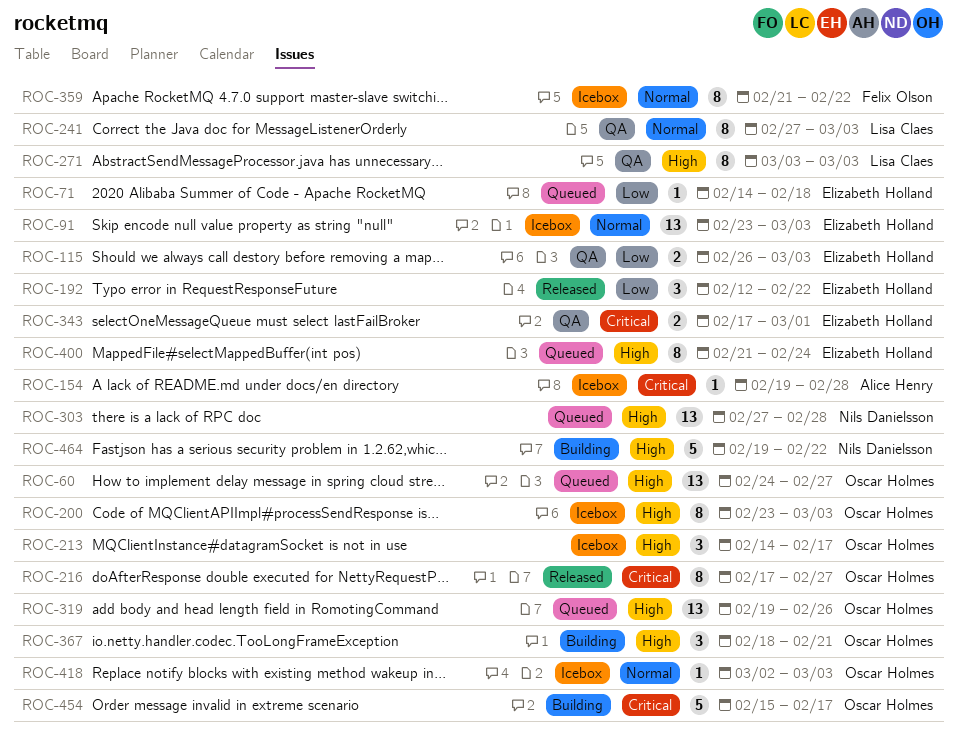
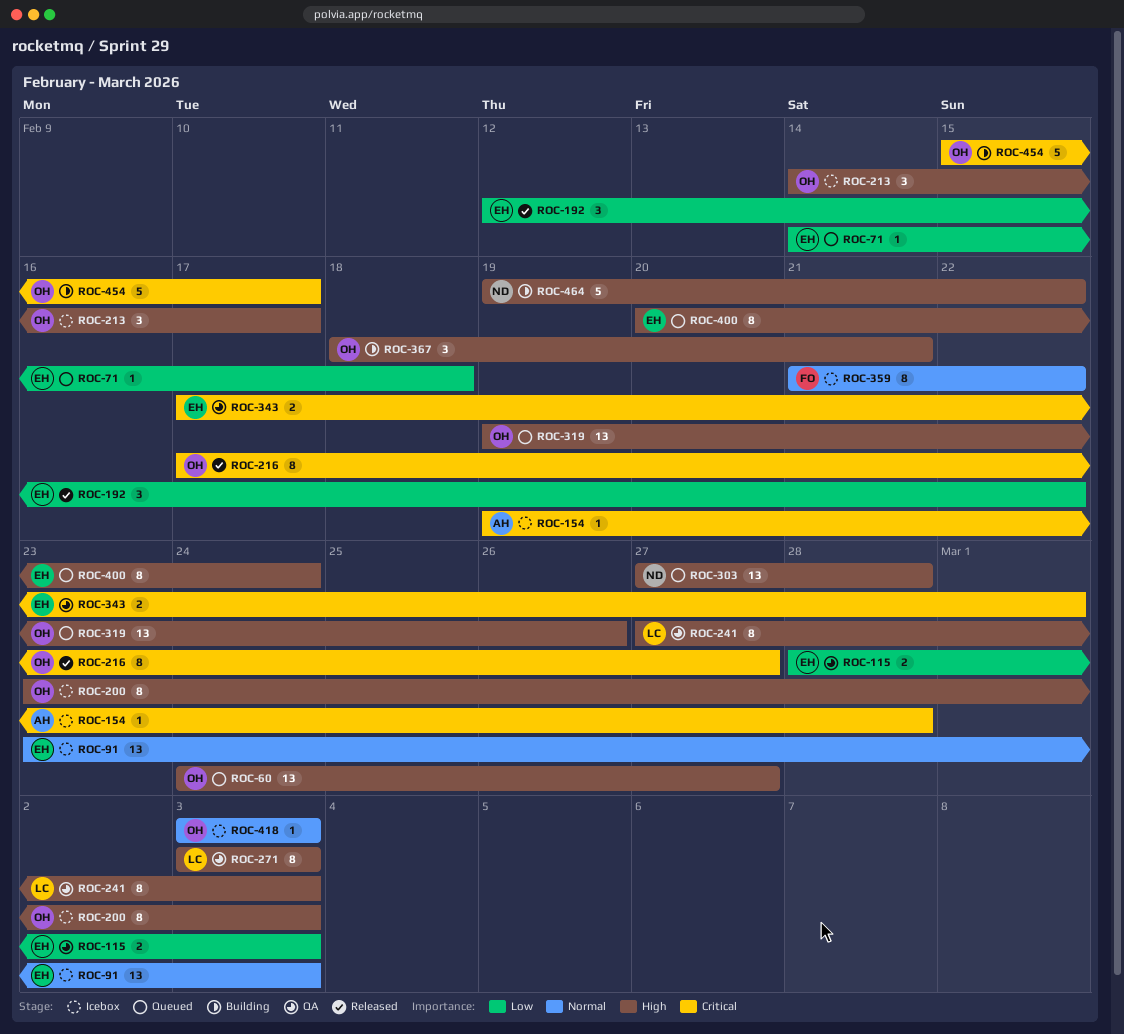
ROC-115, start: Feb 26 -> Feb 28
ROC-241, priority: Normal -> High
ROC-400, start: Feb 21 -> Feb 20
ROC-418, start: Mar 2 -> Mar 3

